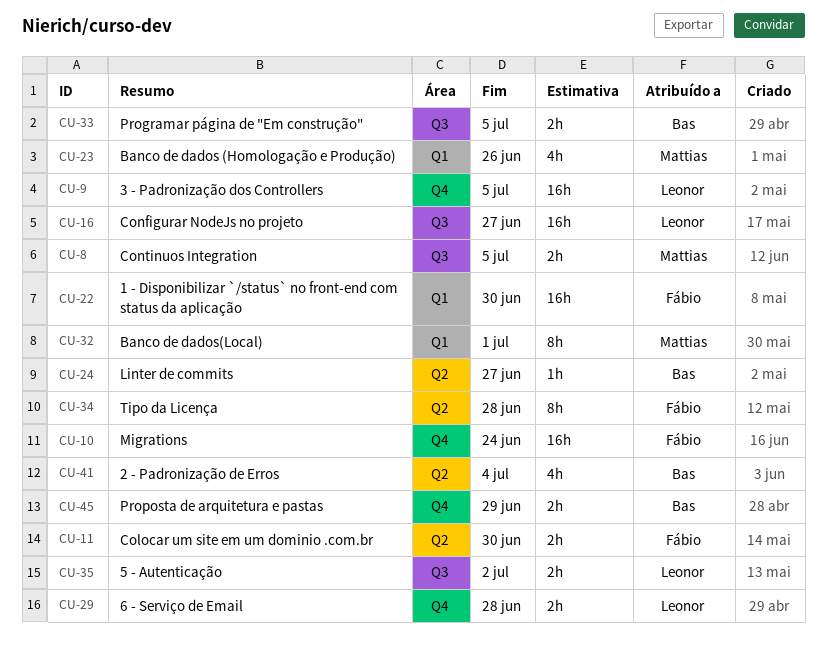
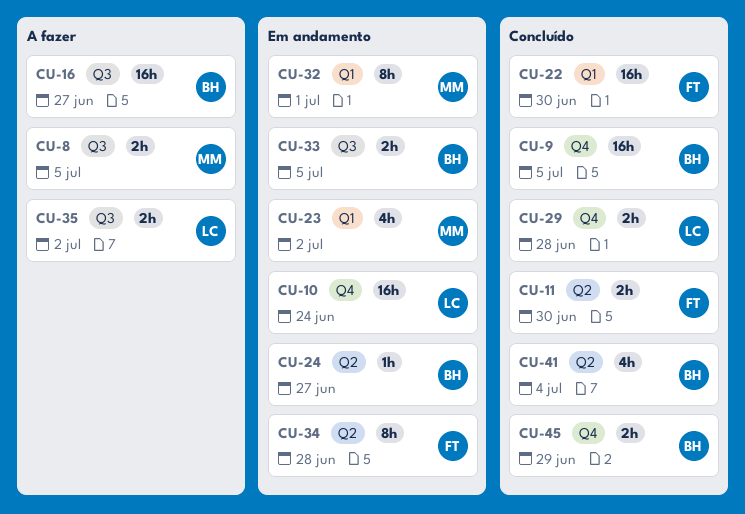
CU-9, owner: Leonor -> Bas
CU-10, owner: Fábio -> Leonor
CU-16, owner: Leonor -> Bas
CU-23, due: Jun 26 -> Jul 2

